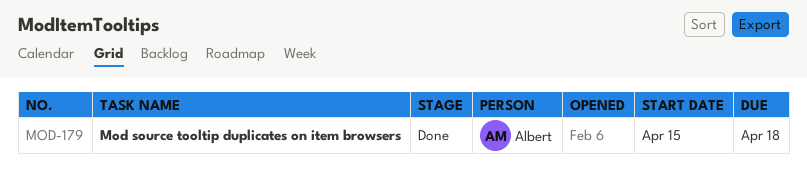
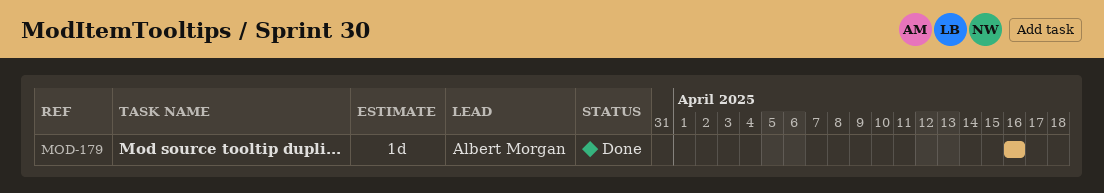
MOD-179, start: Apr 15 -> Apr 16
MOD-179, due: Apr 18 -> Apr 16

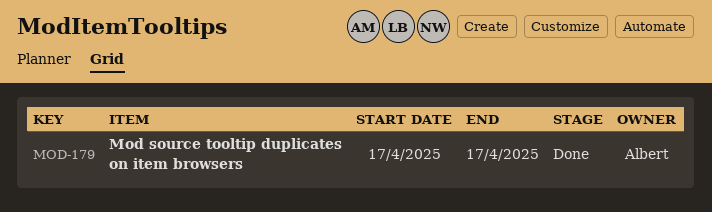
MOD-179, start: Apr 16 -> Apr 17
MOD-179, due: Apr 16 -> Apr 17

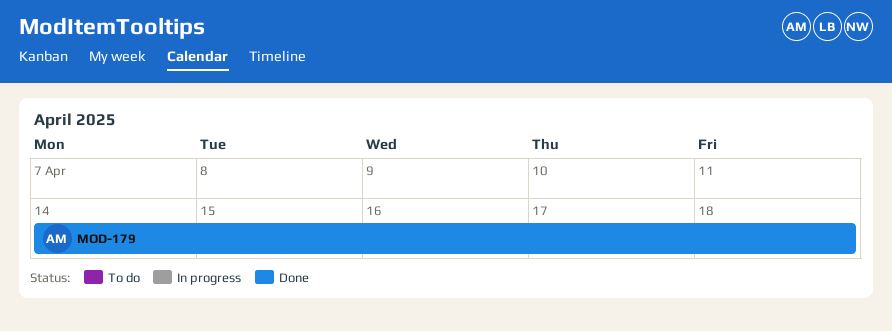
MOD-179, start: Apr 17 -> Apr 14
MOD-179, due: Apr 17 -> Apr 18

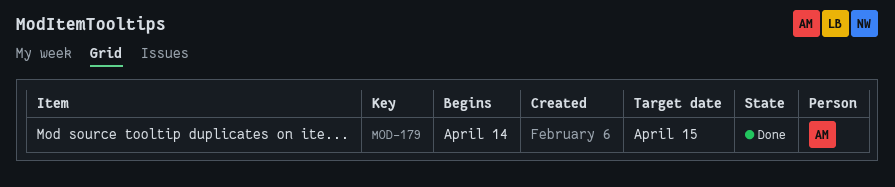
MOD-179, due: Apr 18 -> Apr 15

